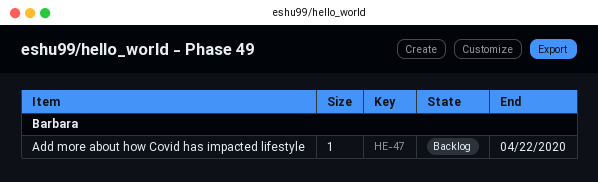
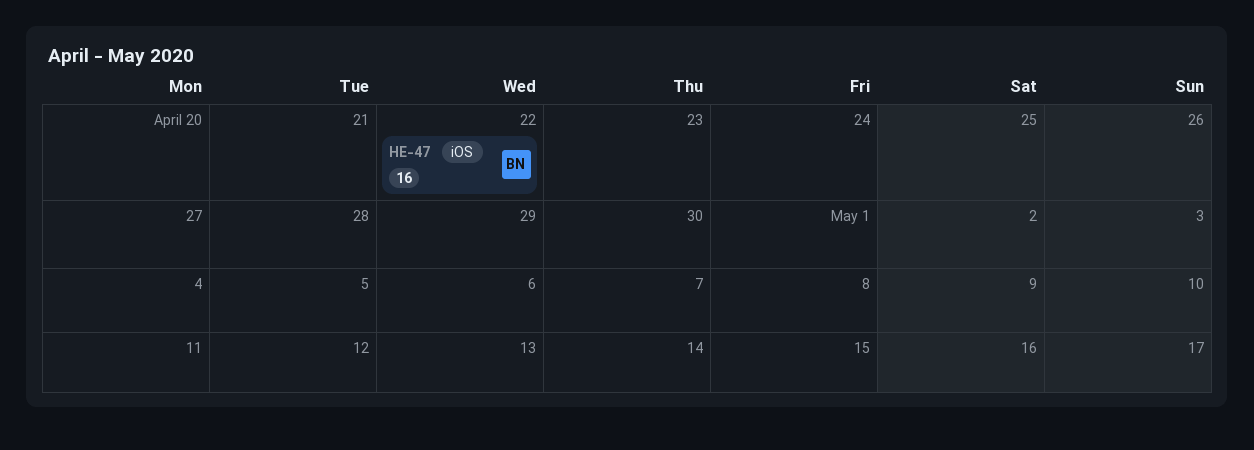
HE-47, estimate: 1 -> 16

